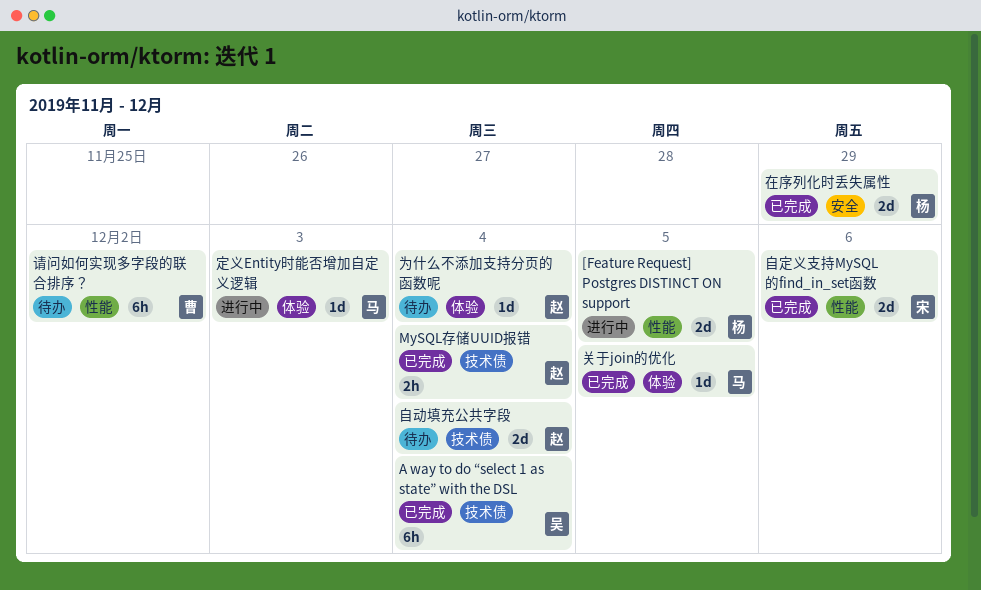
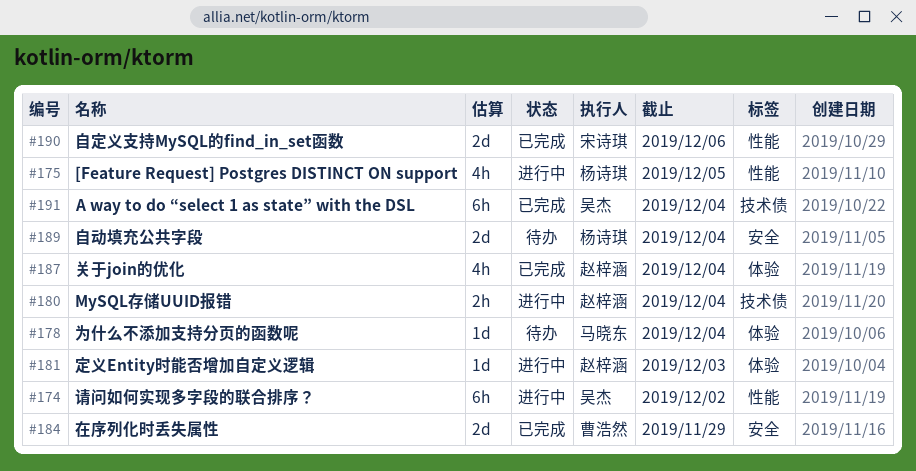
[Feature Request] Postgres DISTINCT ON support, estimate: 2d -> 4h
MySQL存储UUID报错, status: 已完成 -> 进行中
为什么不添加支持分页的函数呢, owner: 赵梓涵 -> 马晓东
关于join的优化, owner: 马晓东 -> 赵梓涵
关于join的优化, estimate: 1d -> 4h
关于join的优化, due: Dec 5 -> Dec 4
在序列化时丢失属性, owner: 杨诗琪 -> 曹浩然
定义Entity时能否增加自定义逻辑, owner: 马晓东 -> 赵梓涵
自动填充公共字段, owner: 赵梓涵 -> 杨诗琪
自动填充公共字段, label: 技术债 -> 安全
请问如何实现多字段的联合排序？, status: 待办 -> 进行中
请问如何实现多字段的联合排序？, owner: 曹浩然 -> 吴杰

